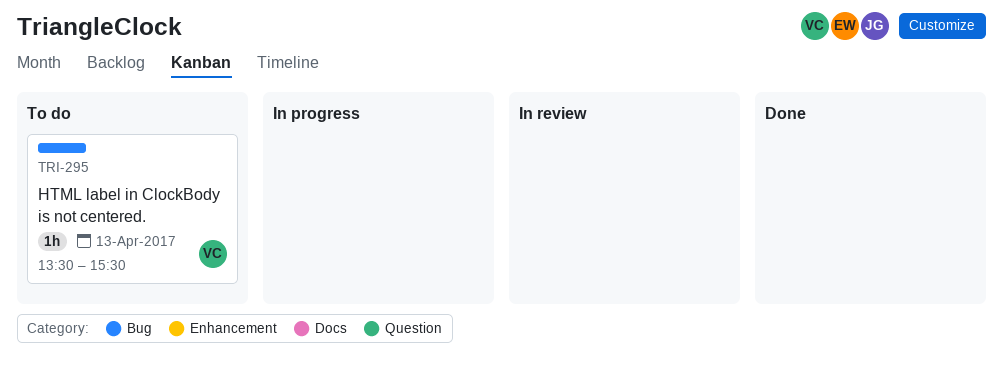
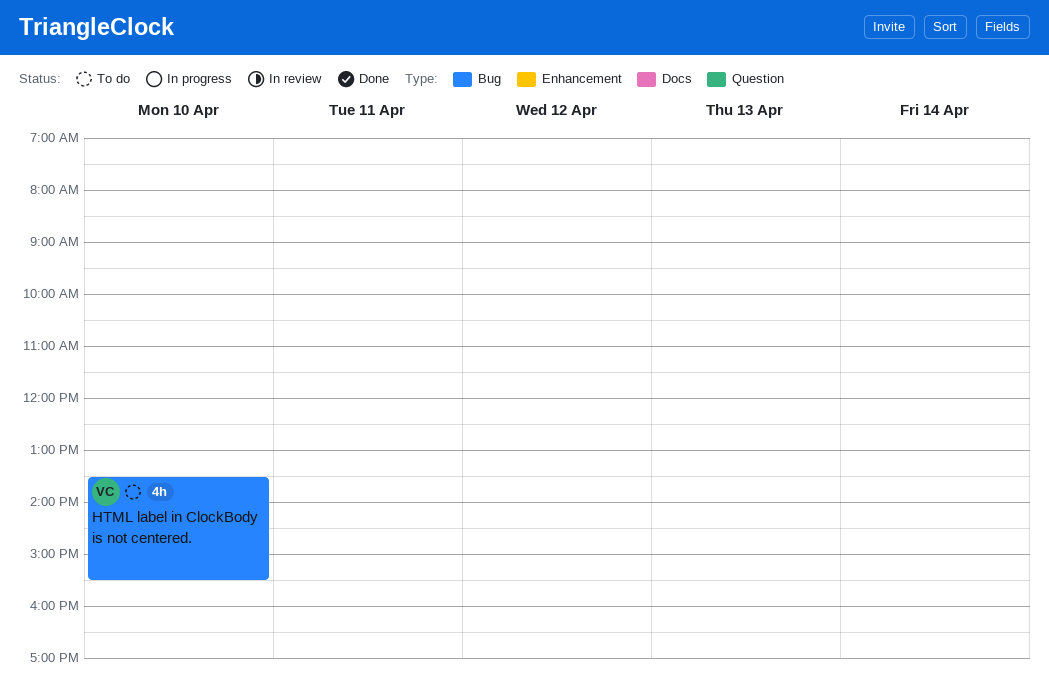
HTML label in ClockBody is not centered., estimate: 1h -> 4h
HTML label in ClockBody is not centered., day: Apr 13 -> Apr 10

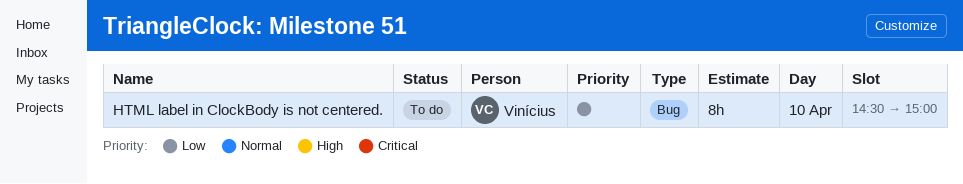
HTML label in ClockBody is not centered., estimate: 4h -> 8h
HTML label in ClockBody is not centered., begins: 13:30 -> 14:30
HTML label in ClockBody is not centered., ends: 15:30 -> 15:00

